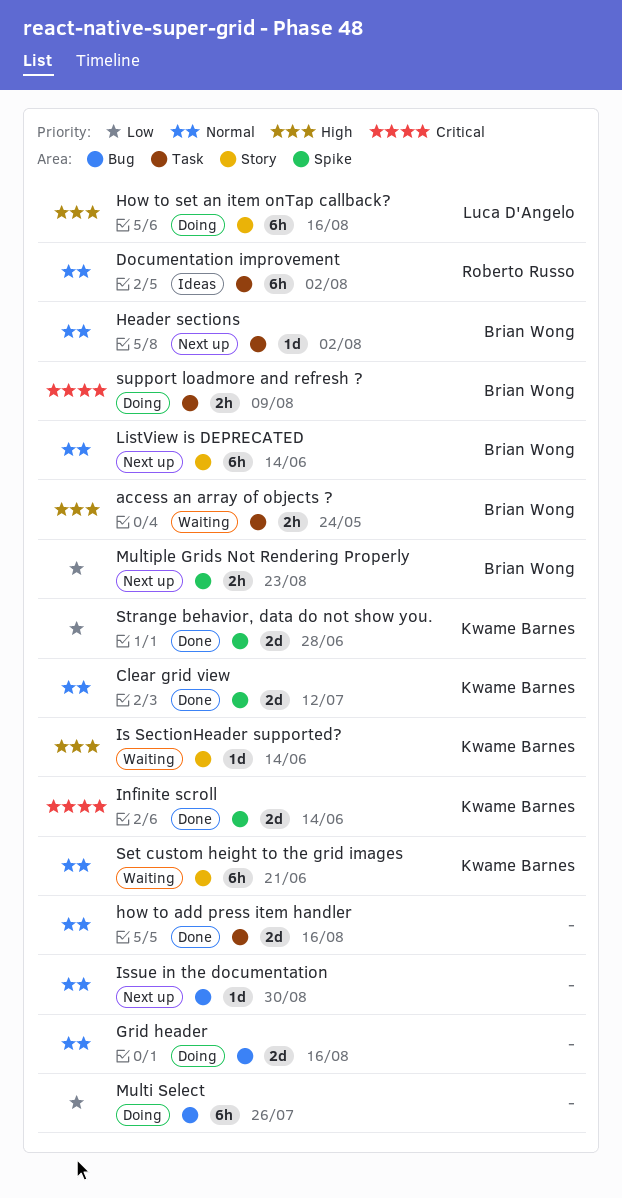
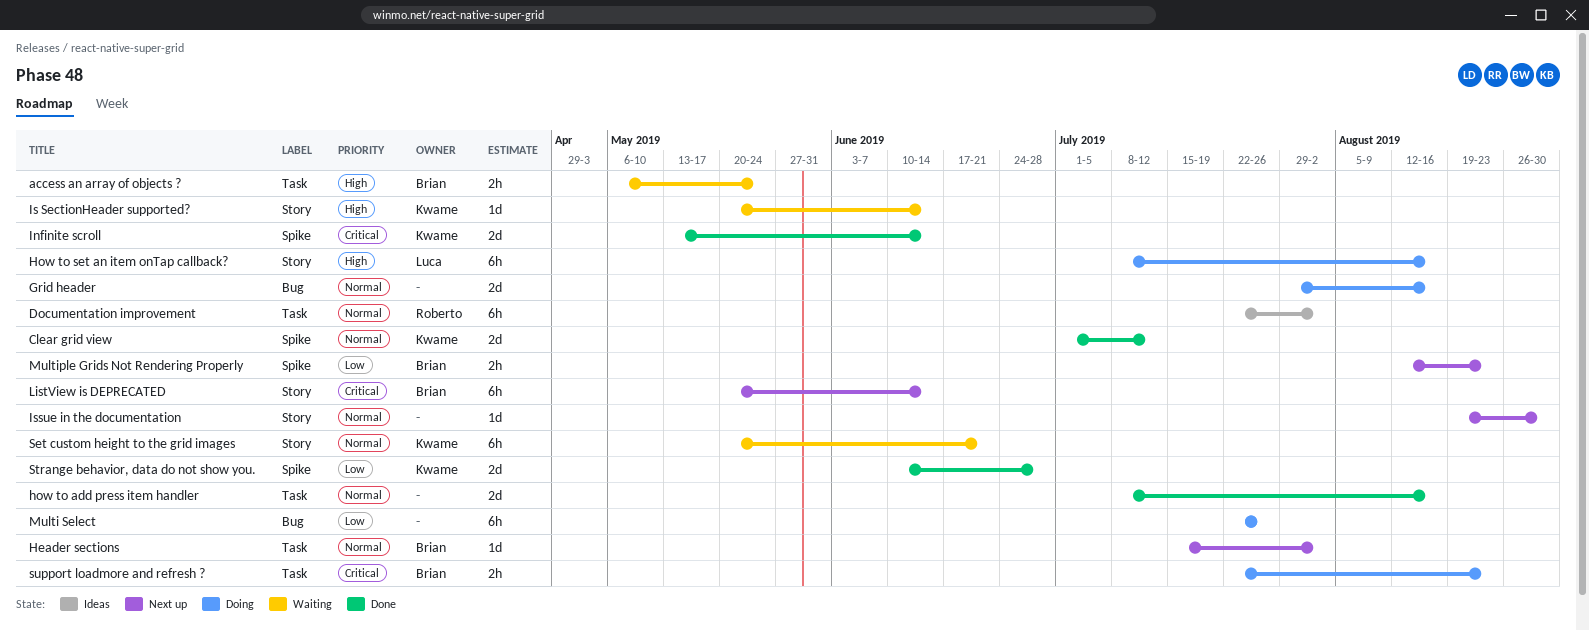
Issue in the documentation, label: Bug -> Story
ListView is DEPRECATED, priority: Normal -> Critical
support loadmore and refresh ?, due: Aug 9 -> Aug 23

